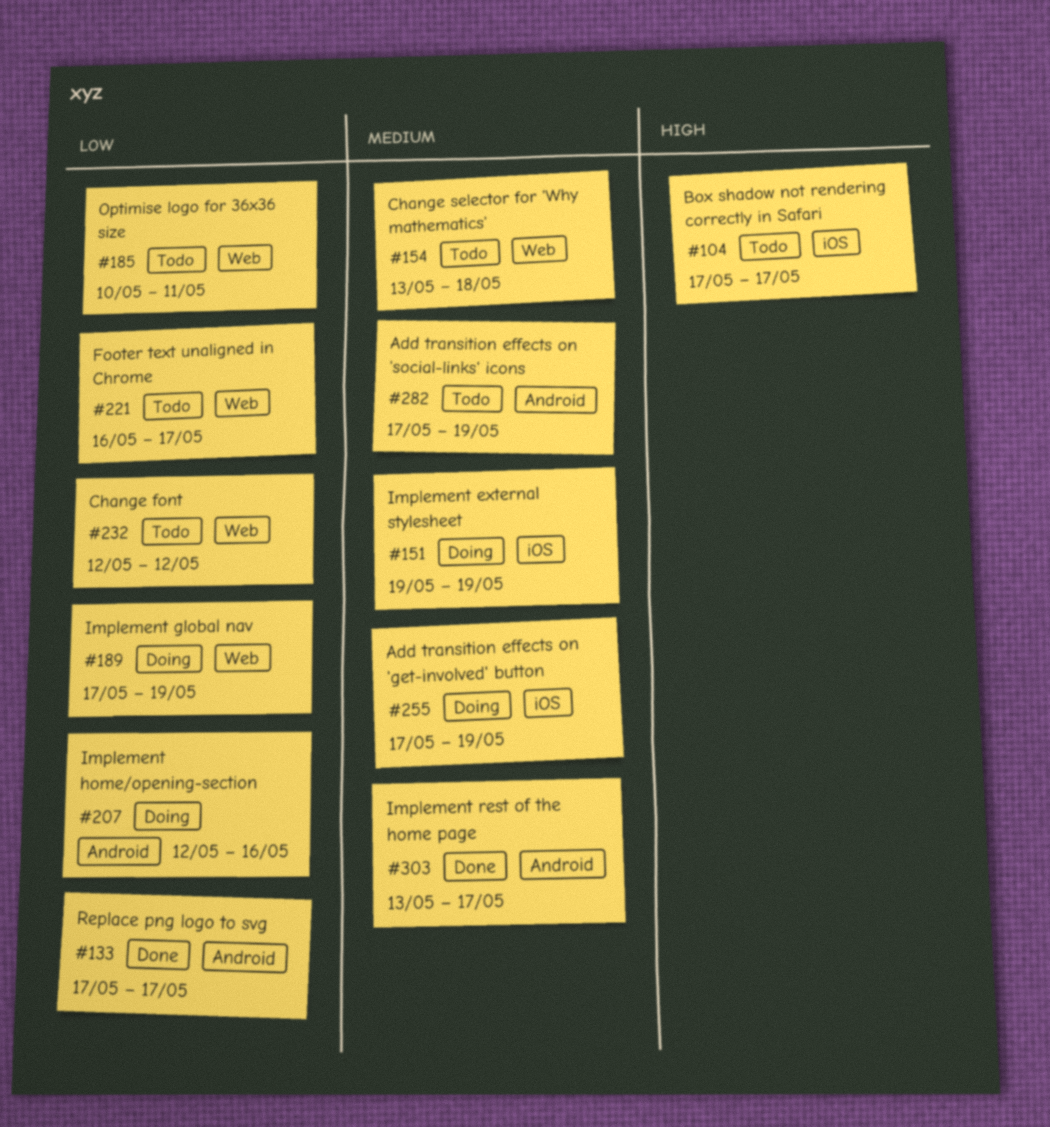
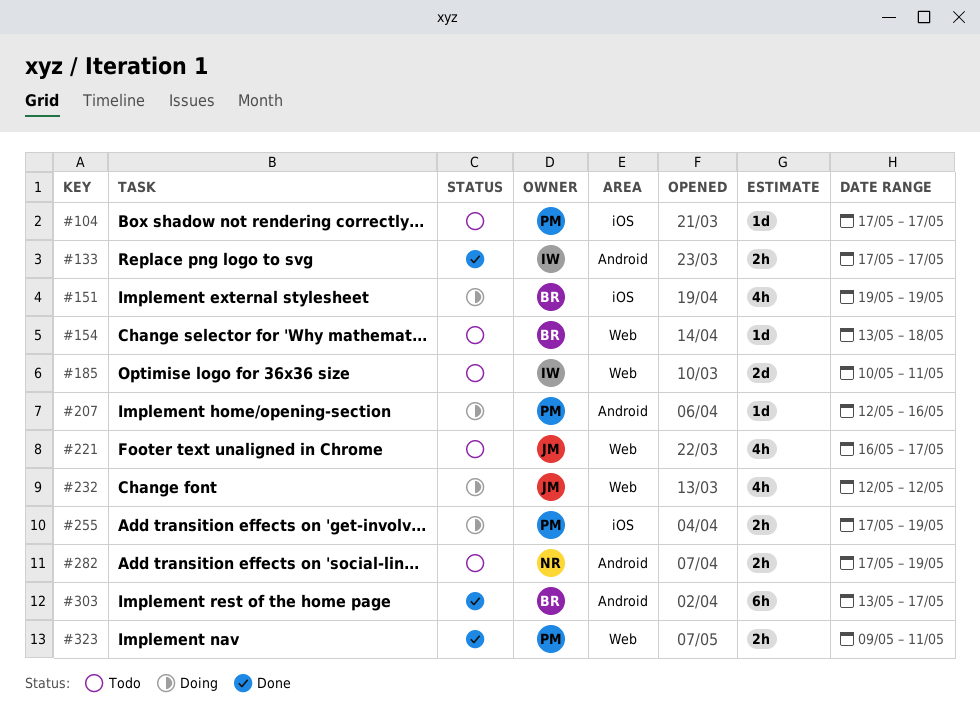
#189: present -> none
#232, status: Todo -> Doing
#323: none -> present

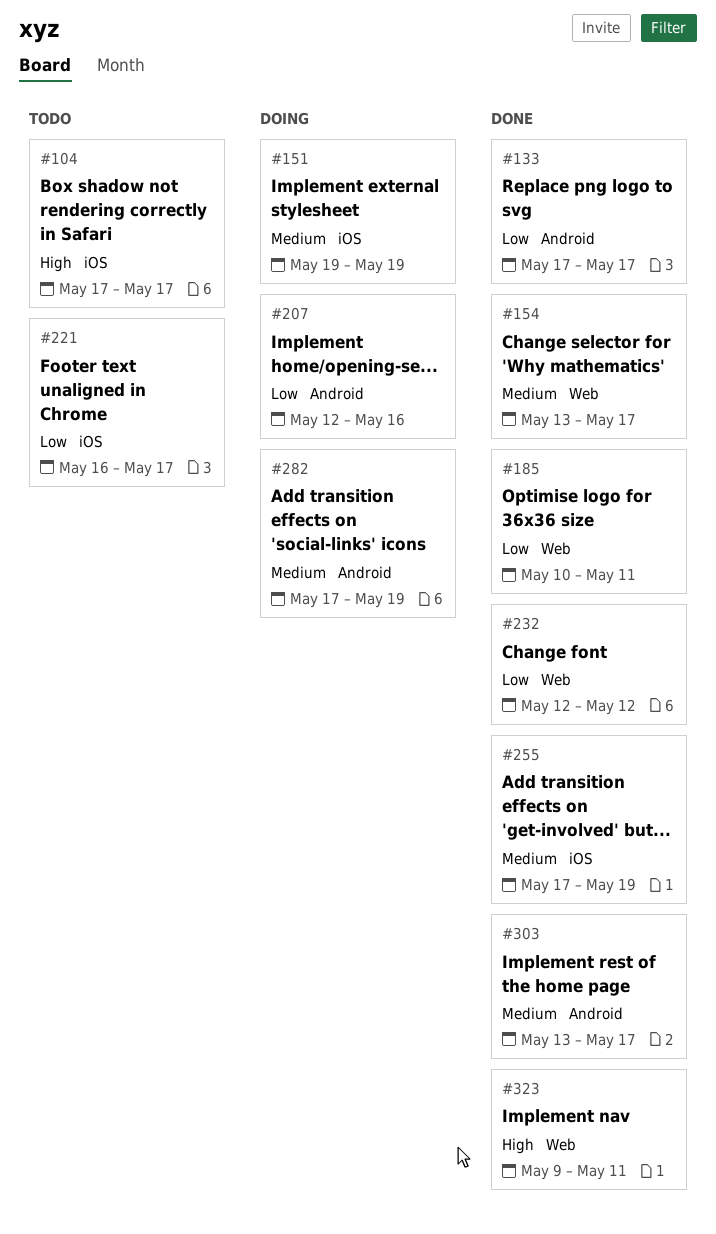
#154, status: Todo -> Done
#154, due: May 18 -> May 17
#185, status: Todo -> Done
#221, label: Web -> iOS
#232, status: Doing -> Done
#255, status: Doing -> Done
#282, status: Todo -> Doing

